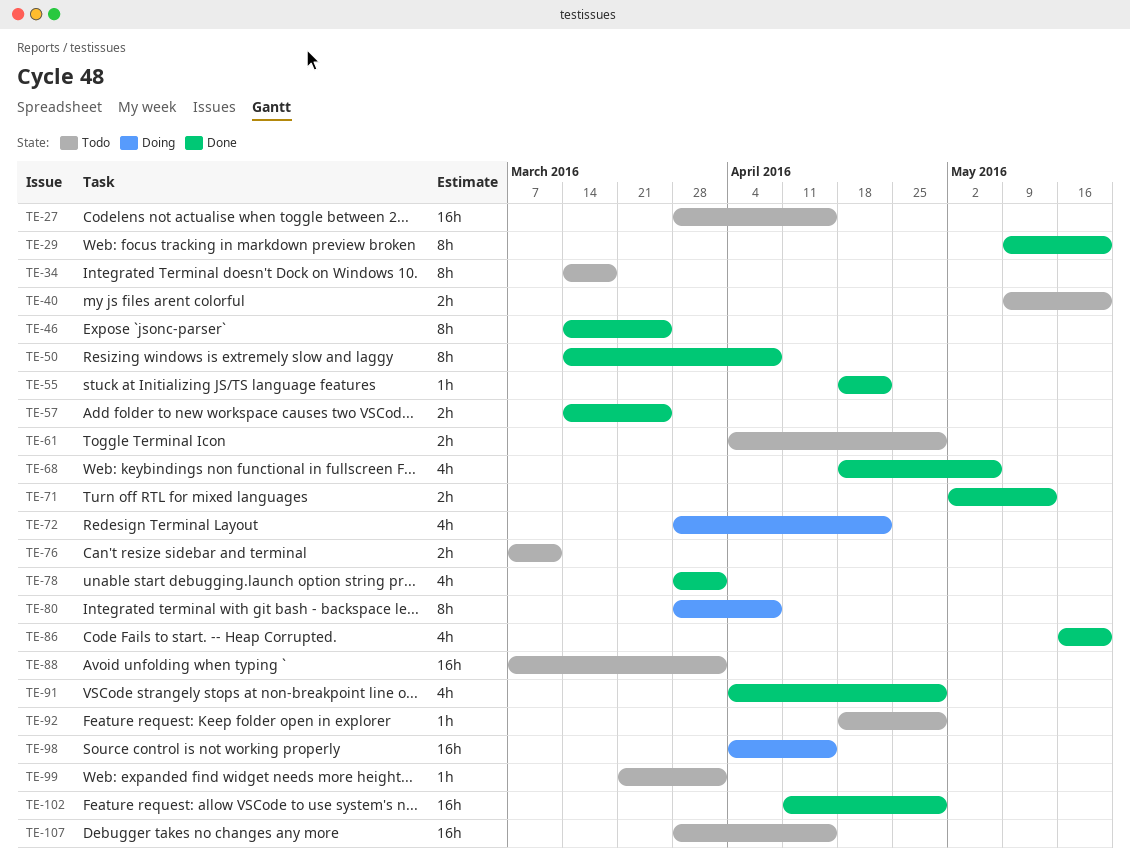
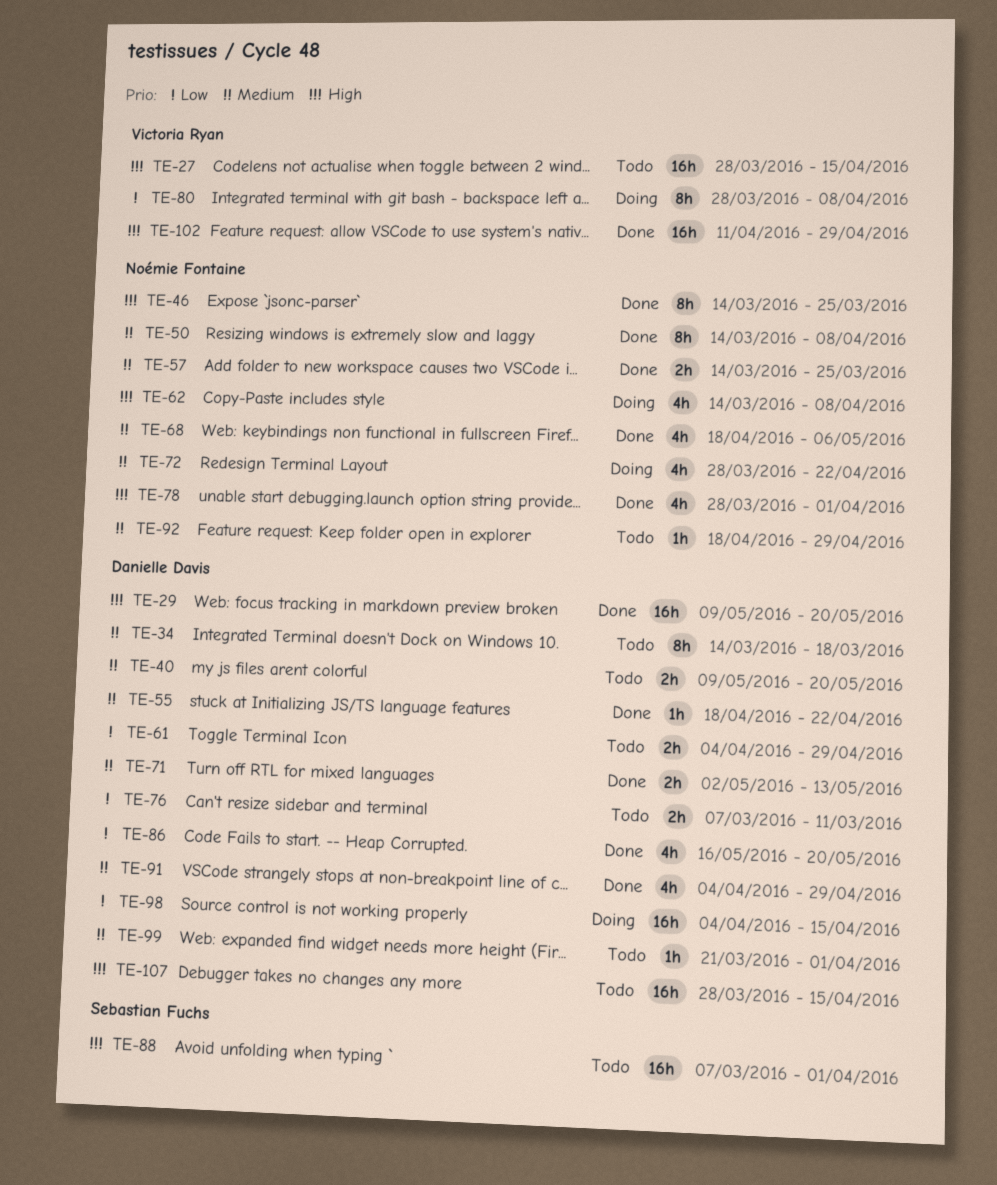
TE-29, estimate: 8h -> 16h
TE-62: none -> present

